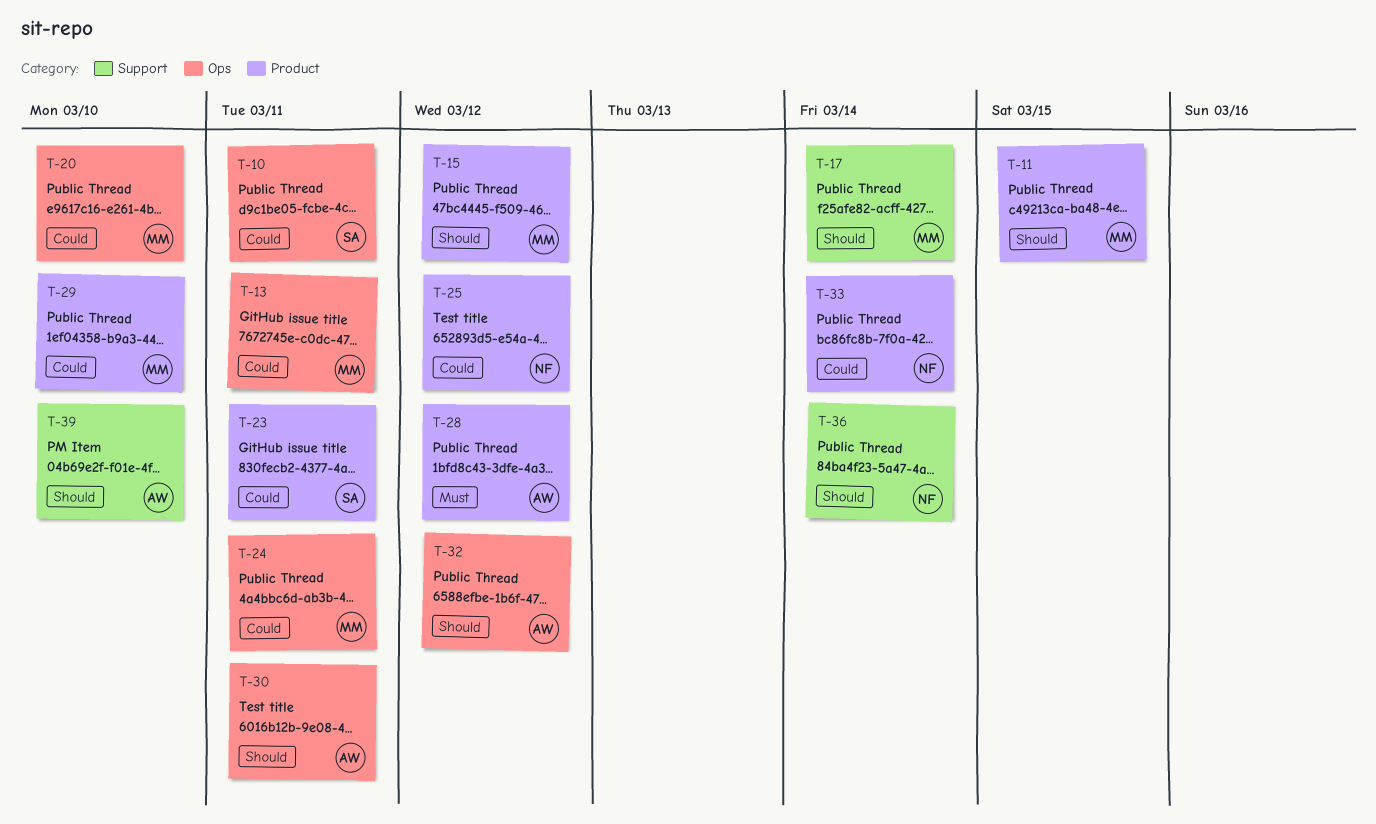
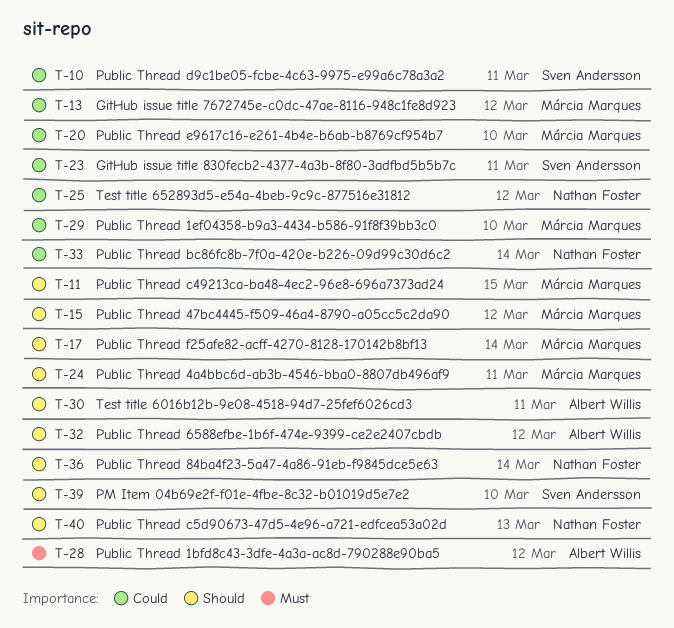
T-13, due: Mar 11 -> Mar 12
T-24, priority: Could -> Should
T-39, owner: Albert Willis -> Sven Andersson
T-40: none -> present

